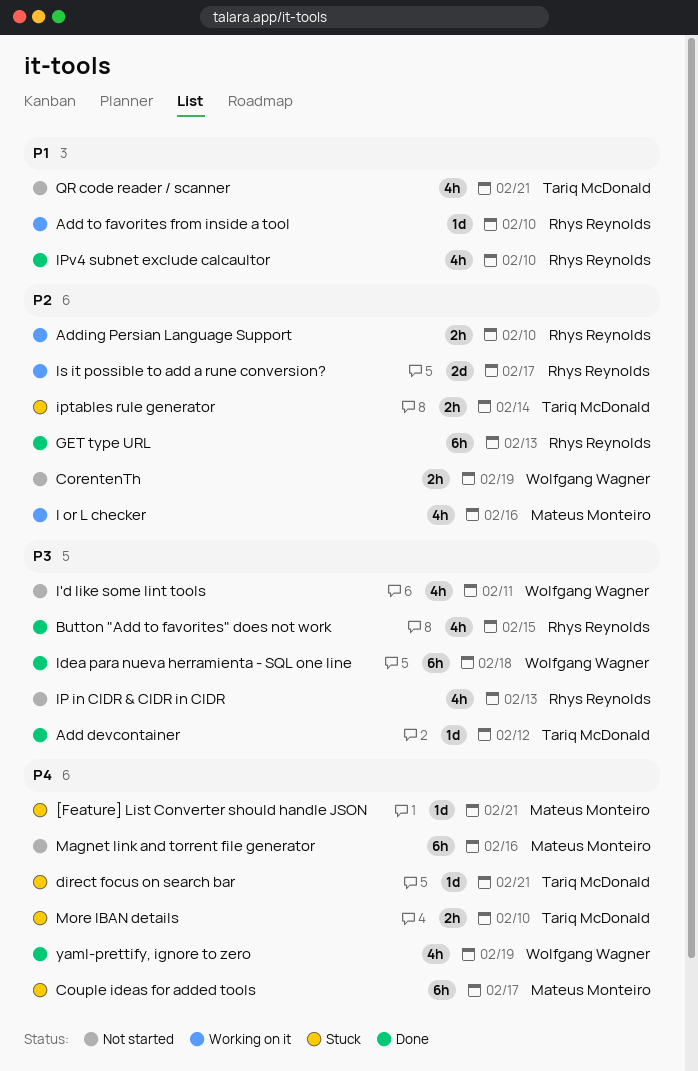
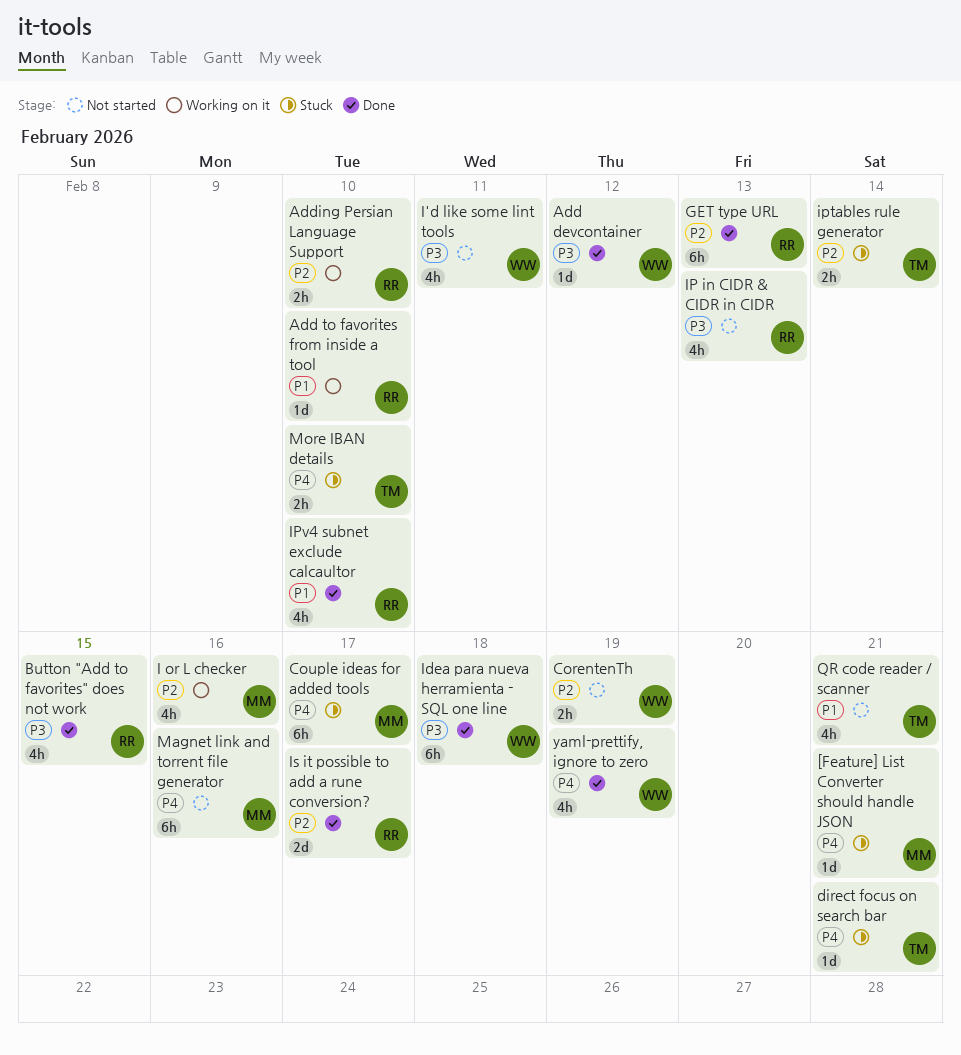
Add devcontainer, owner: Tariq McDonald -> Wolfgang Wagner
Is it possible to add a rune conversion?, status: Working on it -> Done

